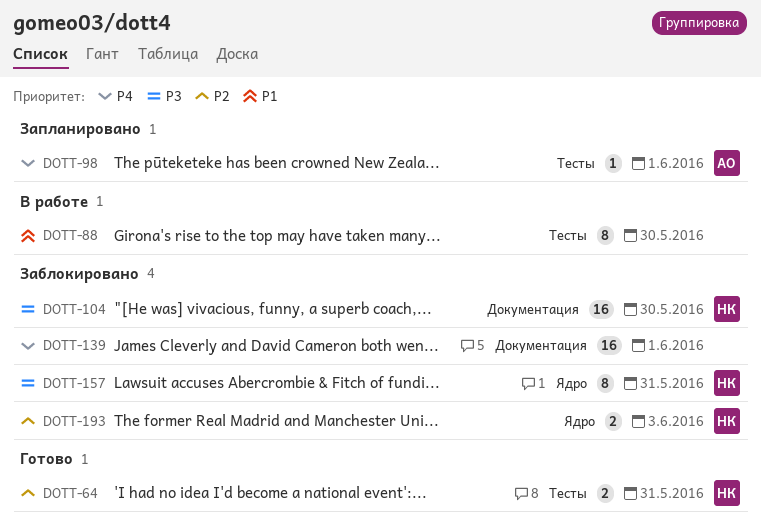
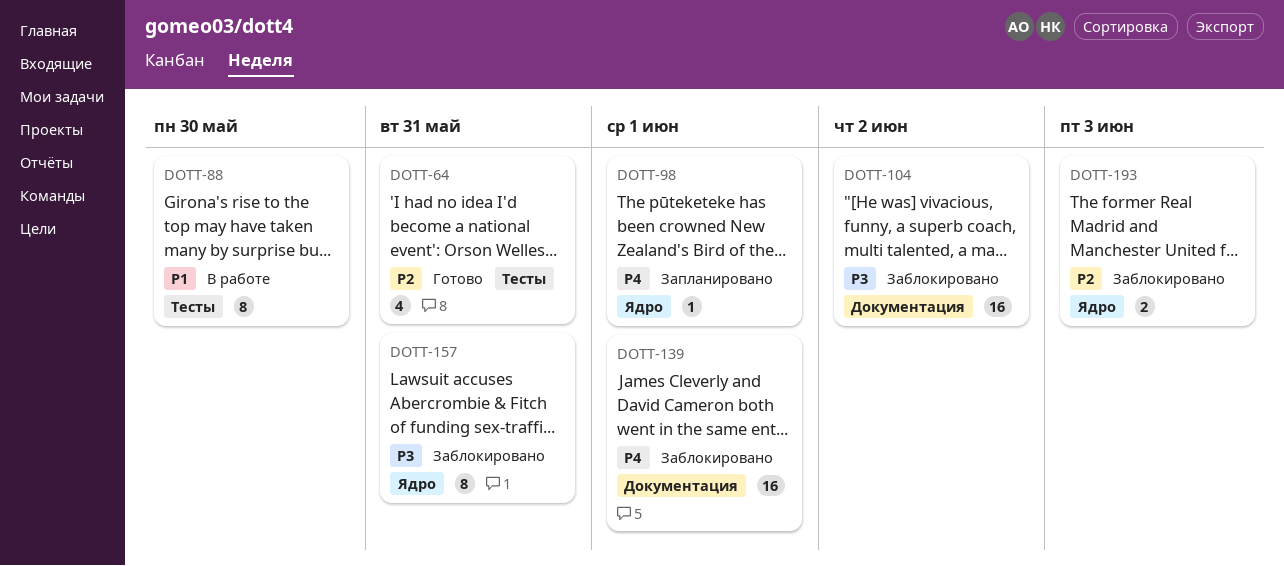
DOTT-64, estimate: 2 -> 4
DOTT-98, label: Тесты -> Ядро
DOTT-104, due: May 30 -> Jun 2

